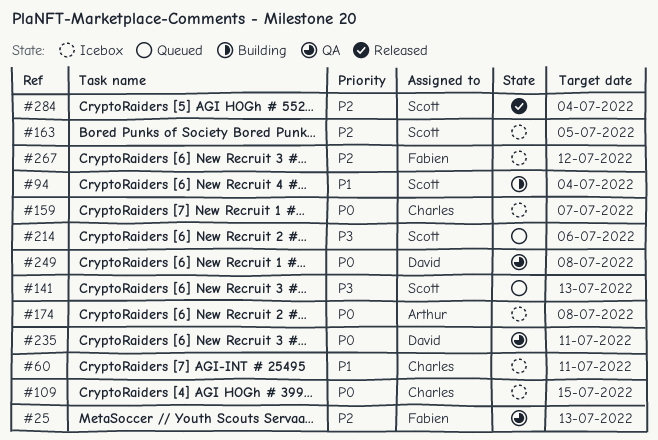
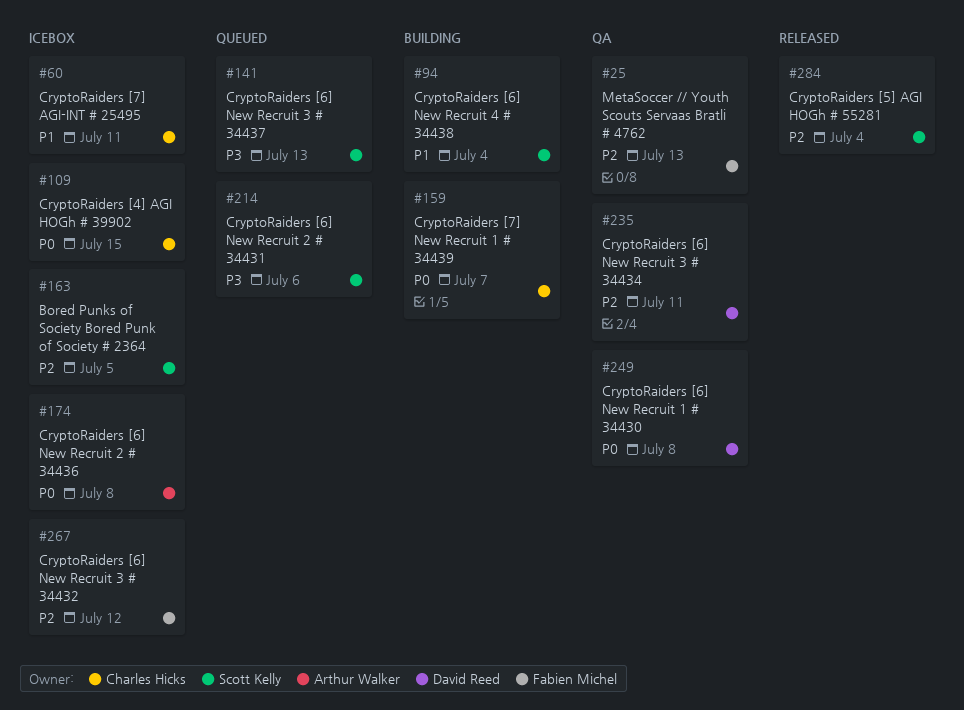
#159, status: Icebox -> Building
#235, priority: P0 -> P2

